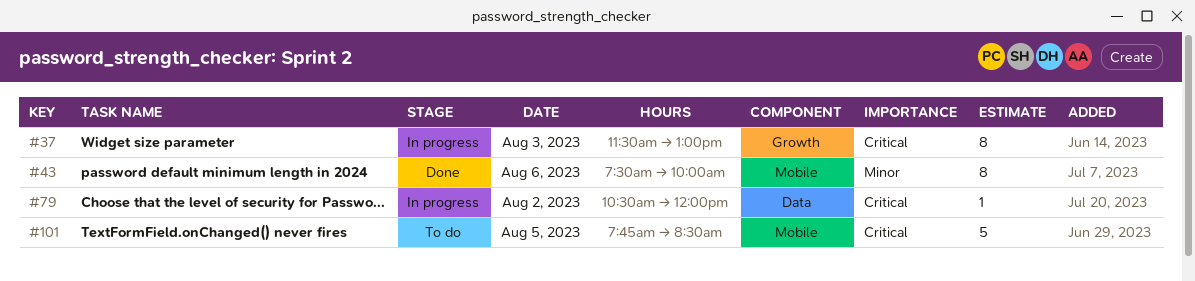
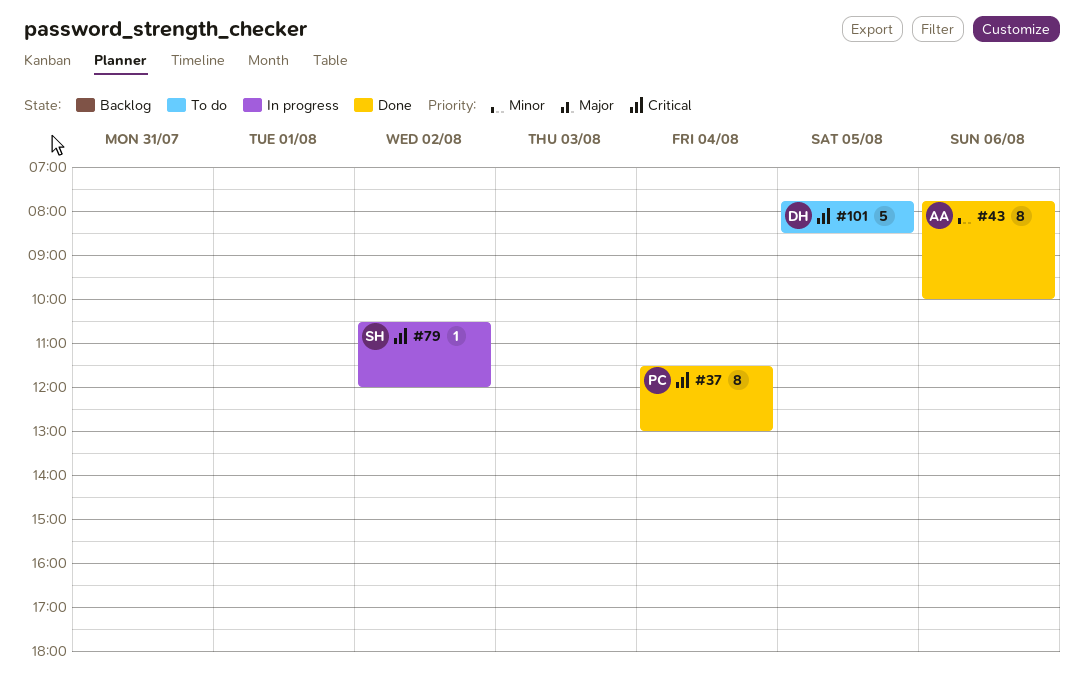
#37, status: In progress -> Done
#37, day: Aug 3 -> Aug 4
#43, begins: 07:30 -> 07:45

